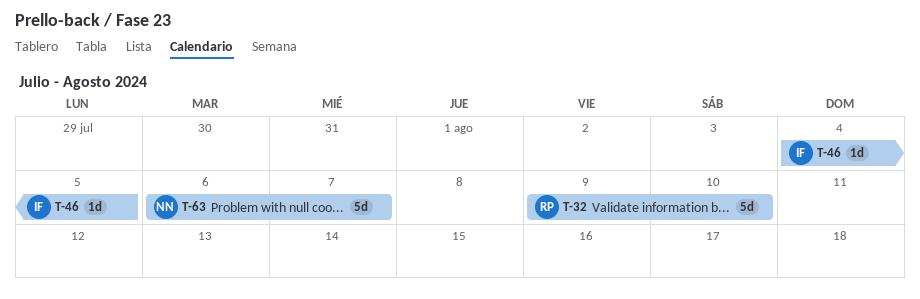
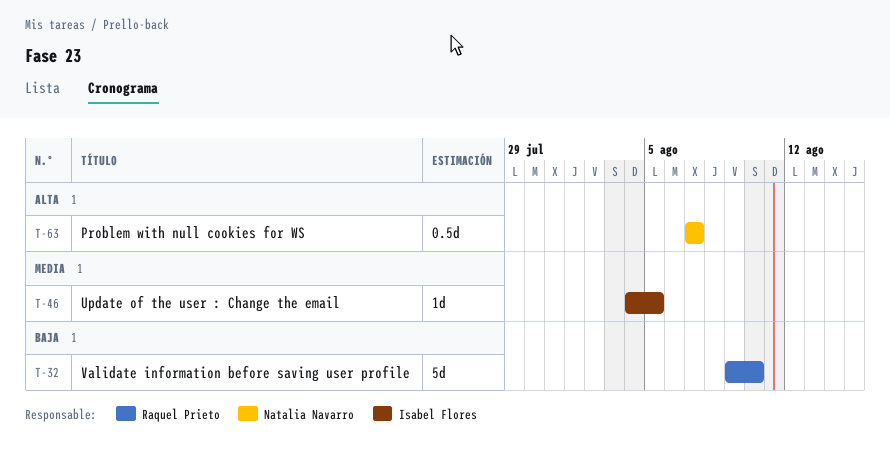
T-63, estimate: 5d -> 0.5d
T-63, start: Aug 6 -> Aug 7

